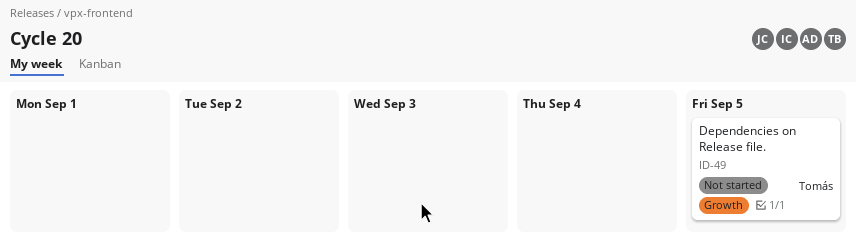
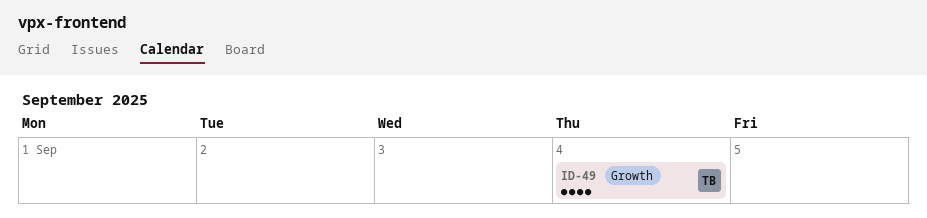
ID-49, due: Sep 5 -> Sep 4

